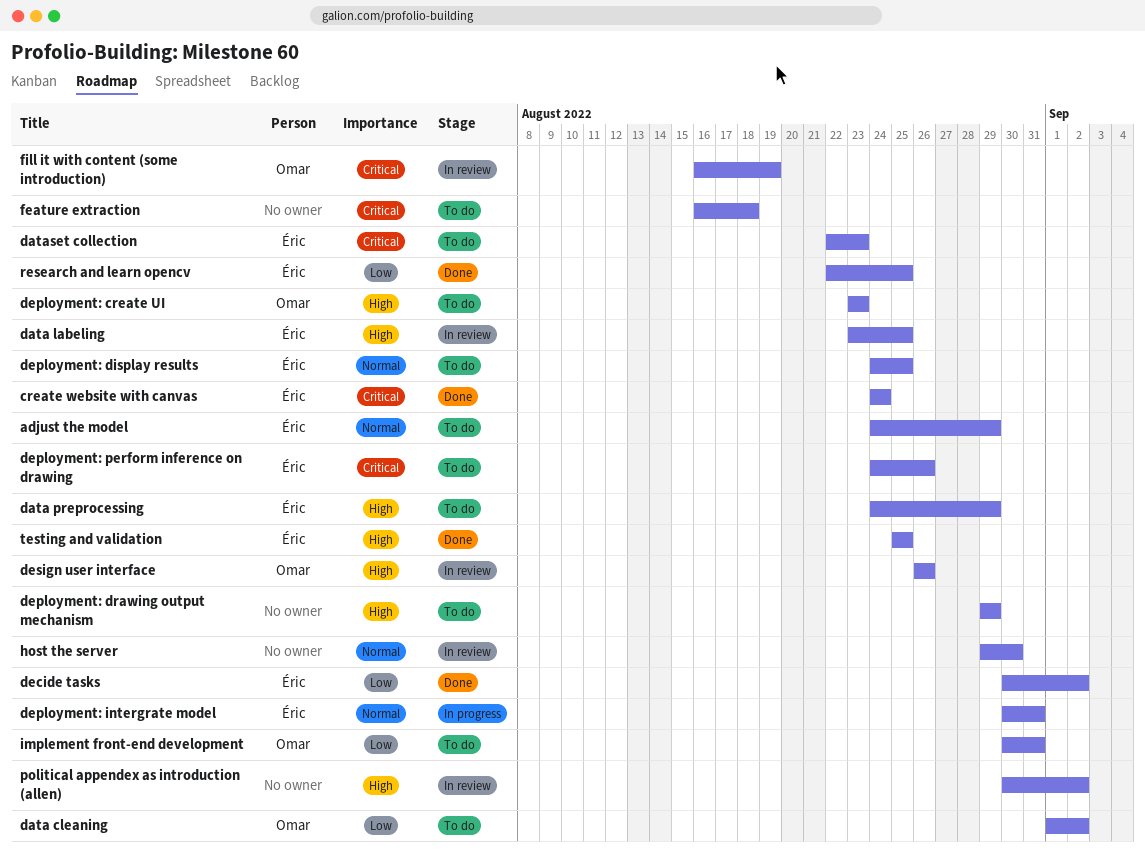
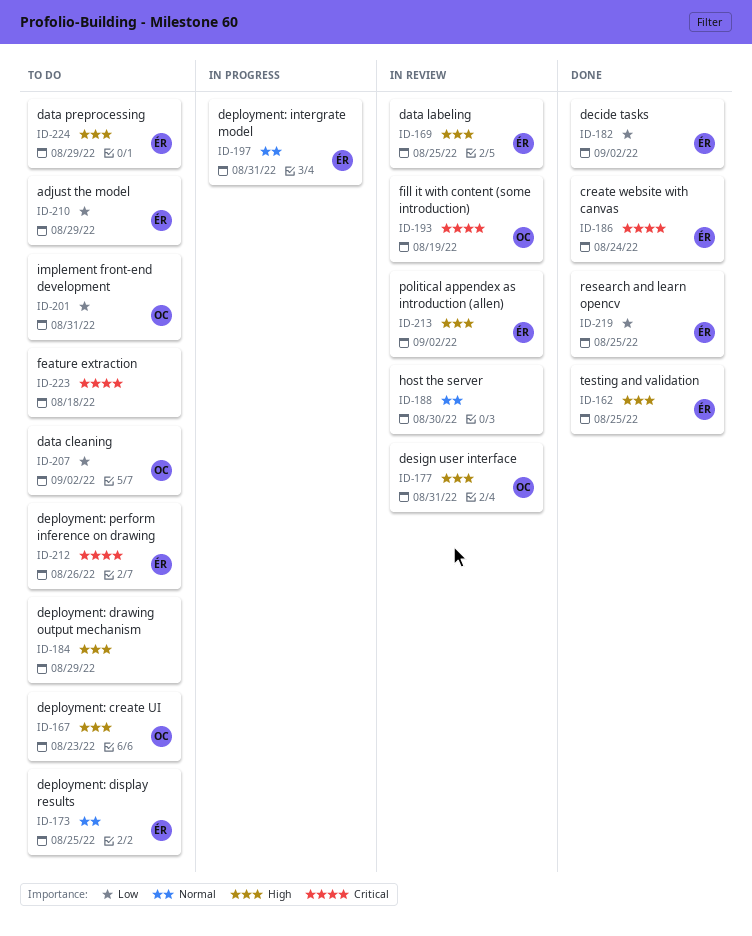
adjust the model, priority: Normal -> Low
dataset collection: present -> none
design user interface, due: Aug 26 -> Aug 31
political appendex as introduction (allen), owner: none -> Éric

